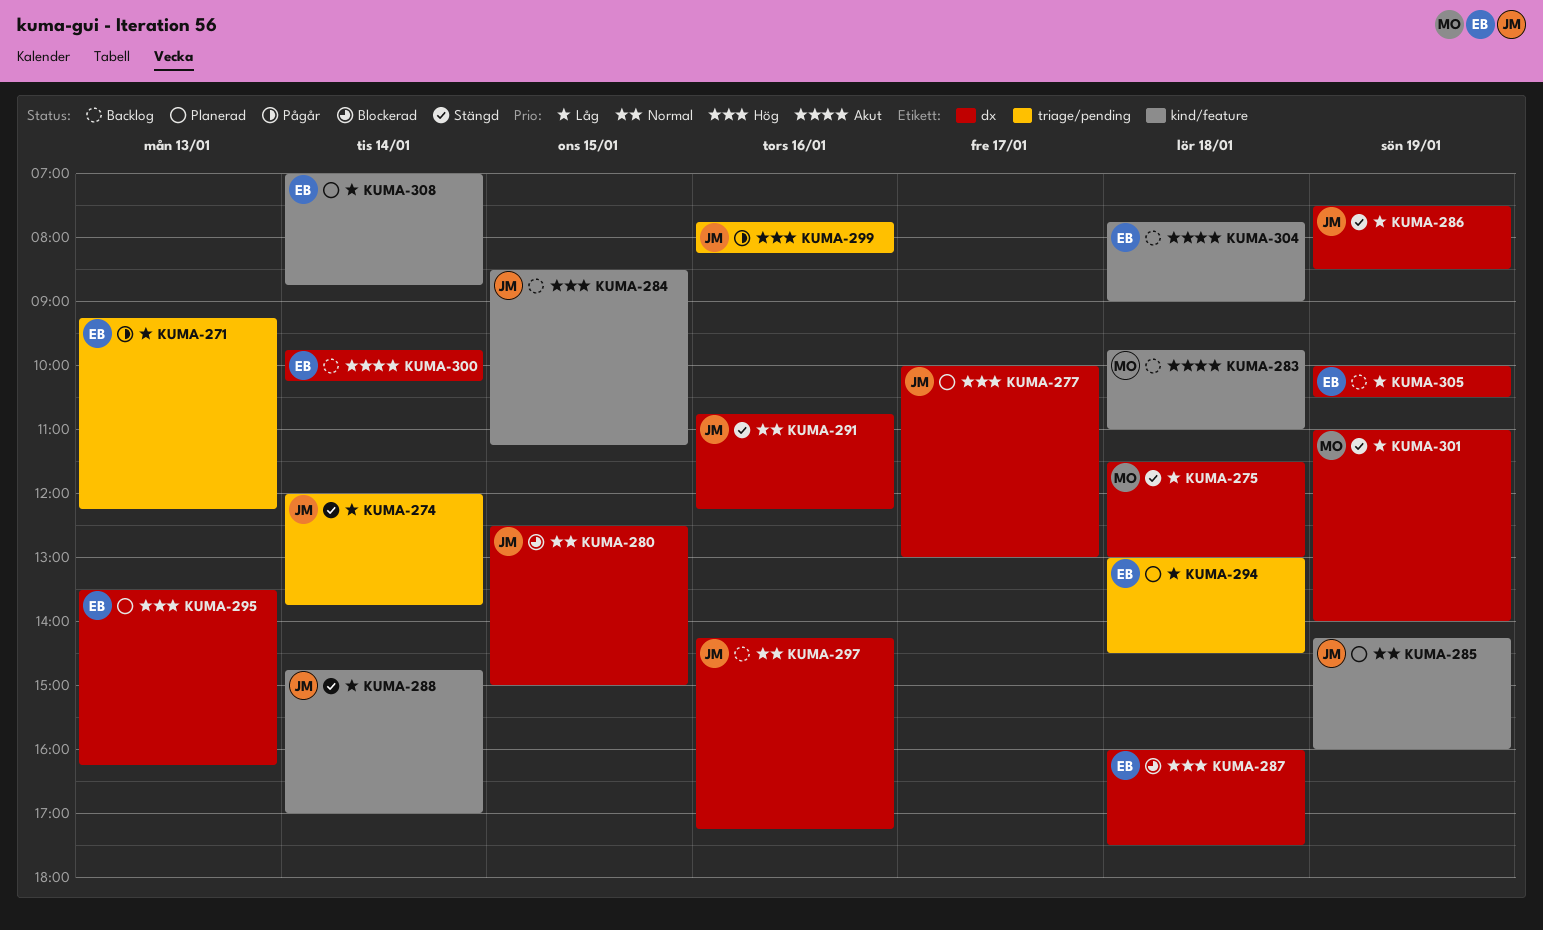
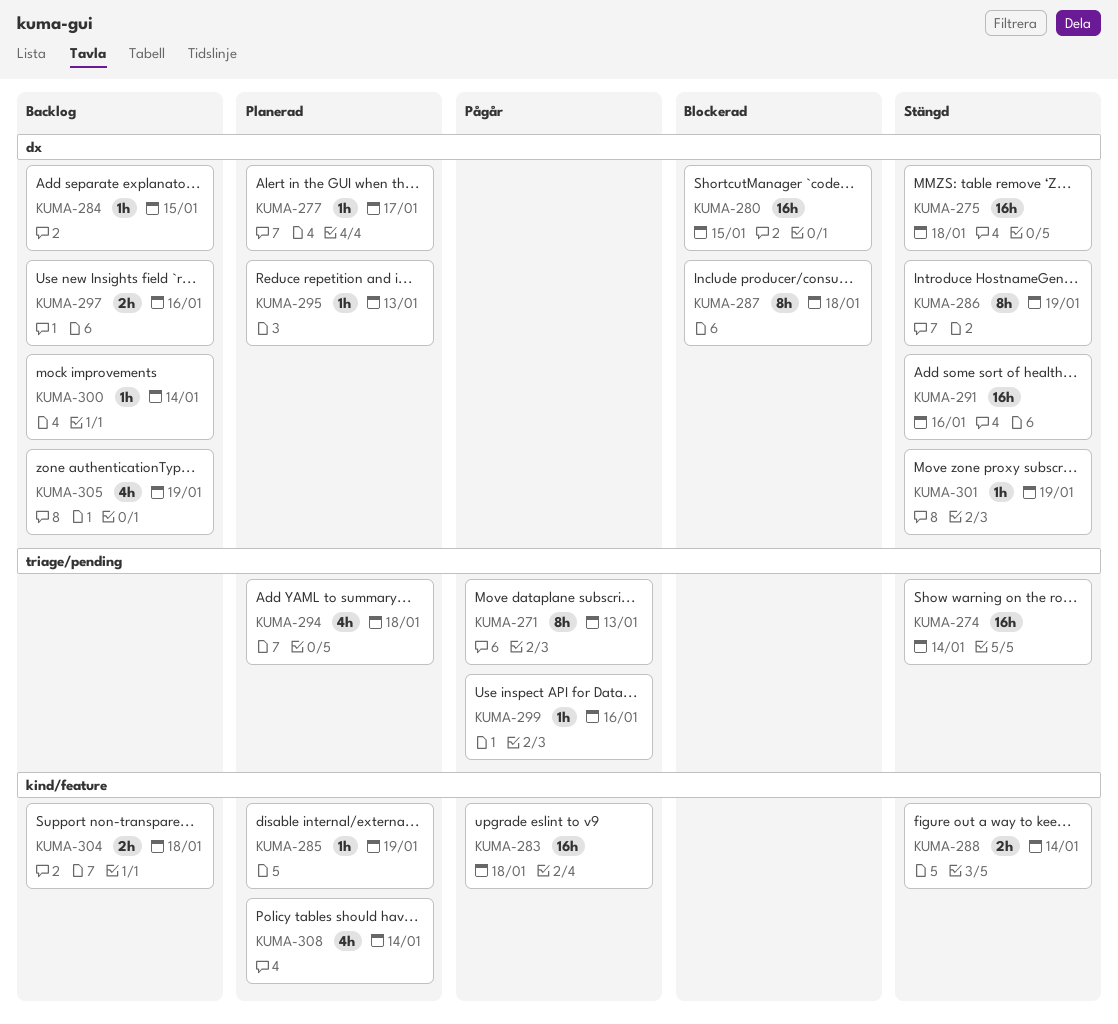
KUMA-283, status: Backlog -> Pågår
KUMA-284, label: kind/feature -> dx

